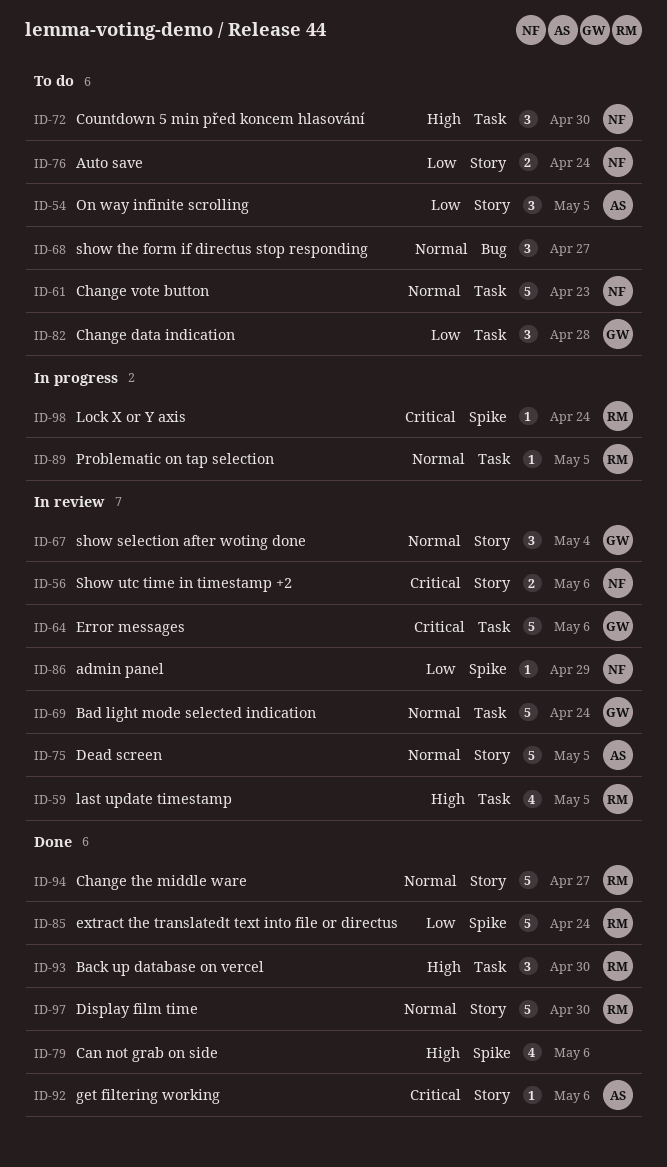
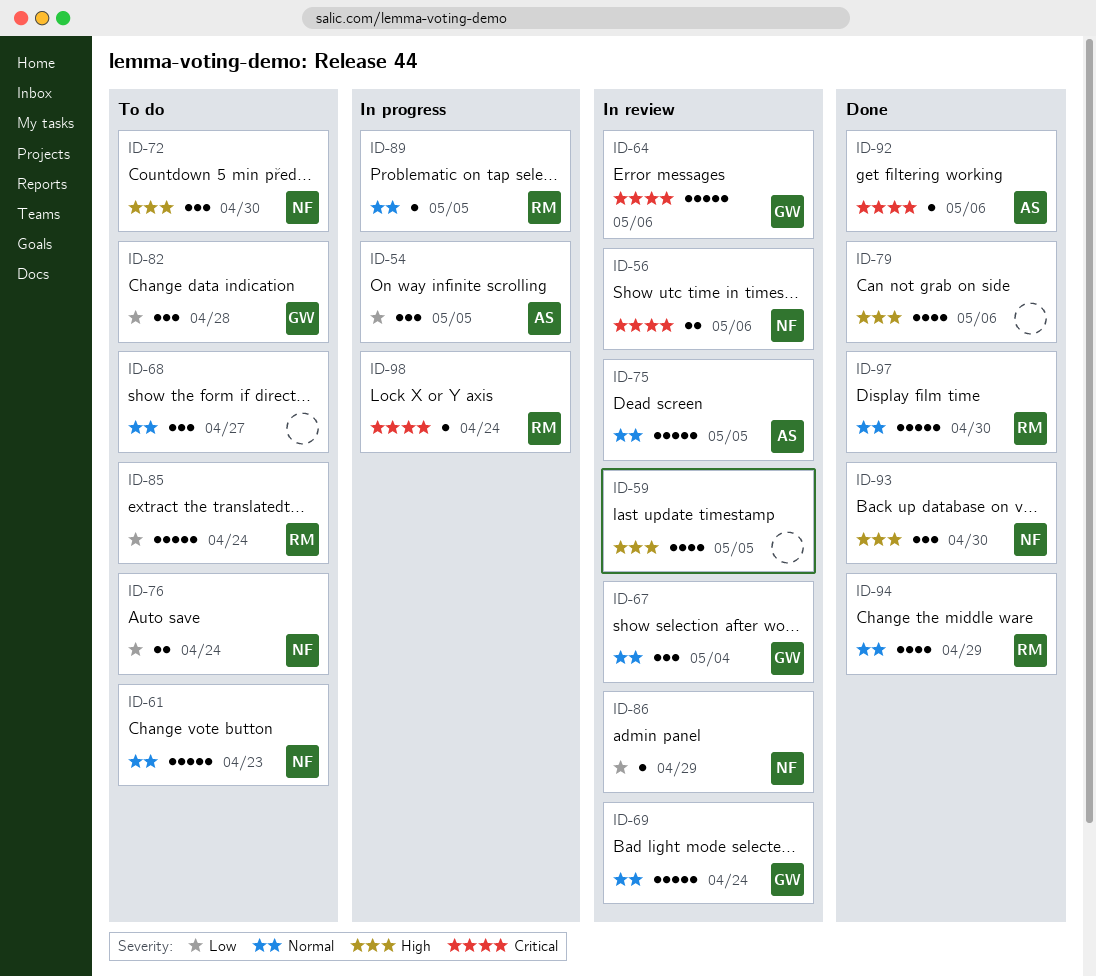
ID-54, status: To do -> In progress
ID-59, owner: RM -> none
ID-85, status: Done -> To do
ID-93, owner: RM -> NF
ID-94, estimate: 5 -> 4
ID-94, due: Apr 27 -> Apr 29

